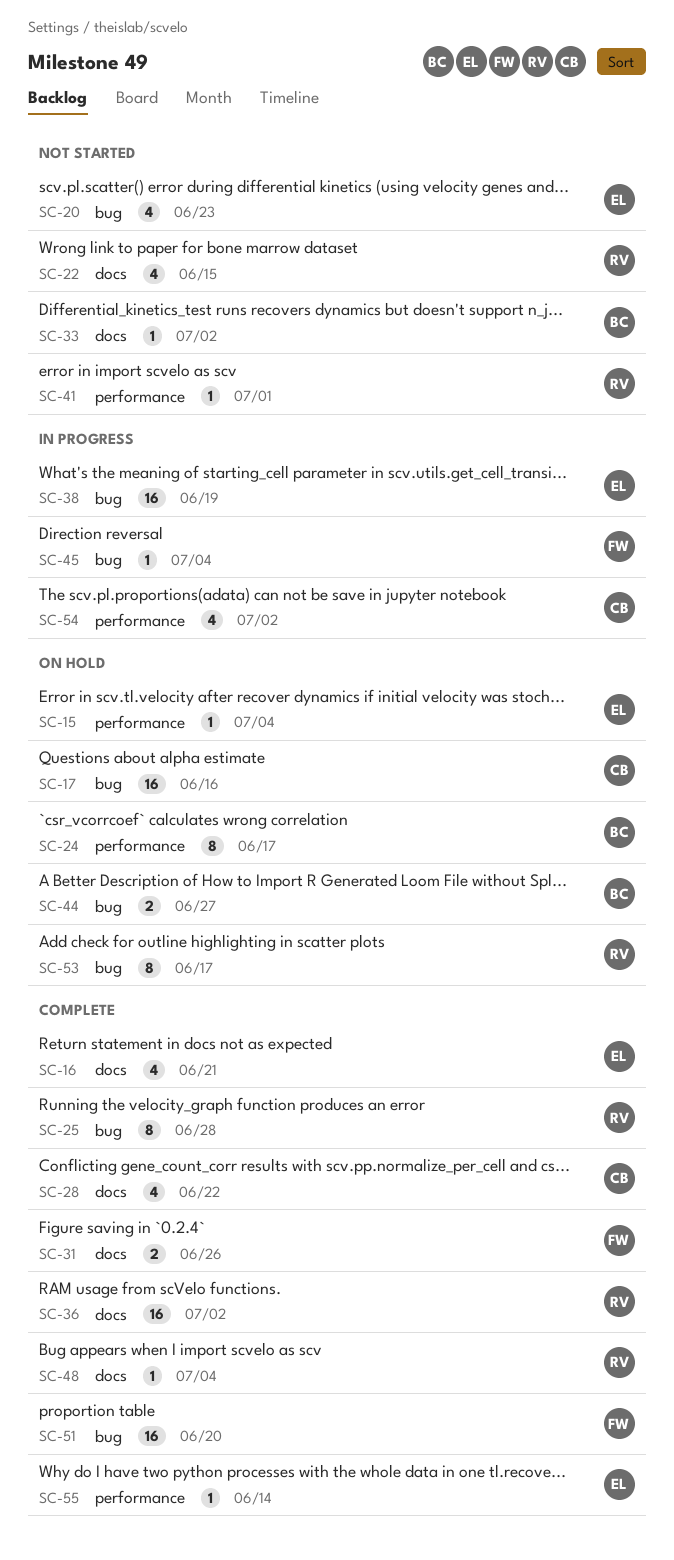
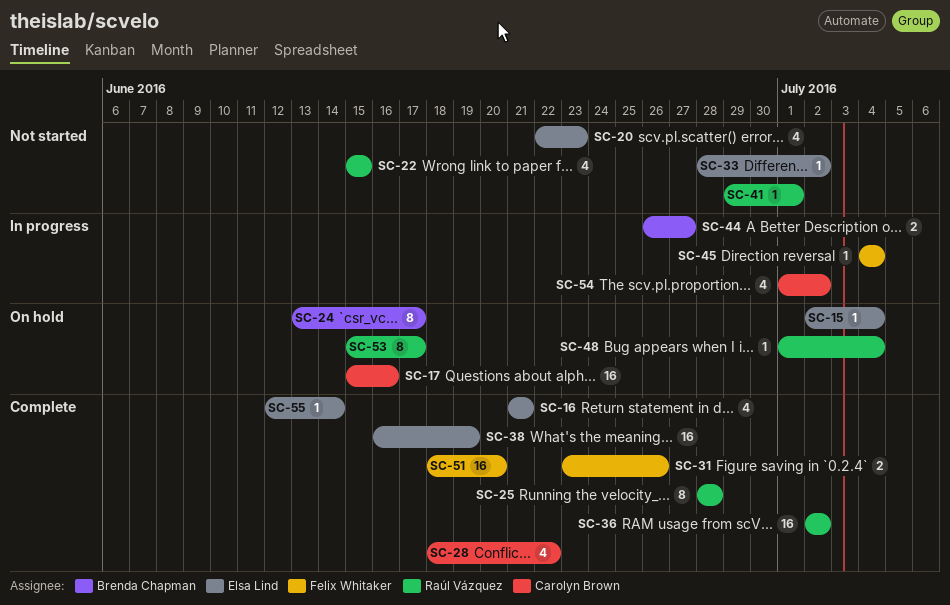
SC-33, owner: Brenda Chapman -> Elsa Lind
SC-38, status: In progress -> Complete
SC-44, status: On hold -> In progress
SC-48, status: Complete -> On hold

